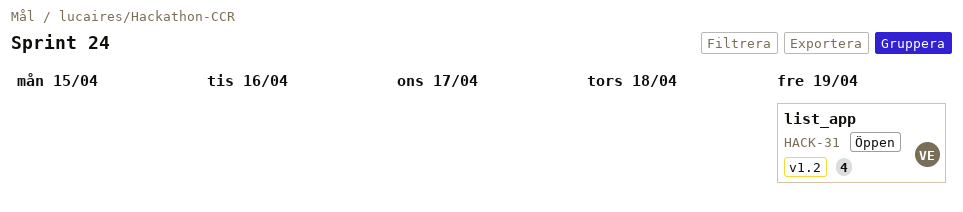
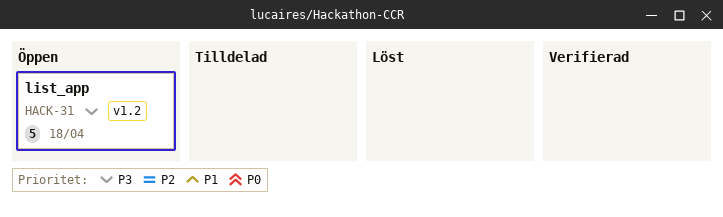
HACK-31, estimate: 4 -> 5
HACK-31, due: Apr 19 -> Apr 18

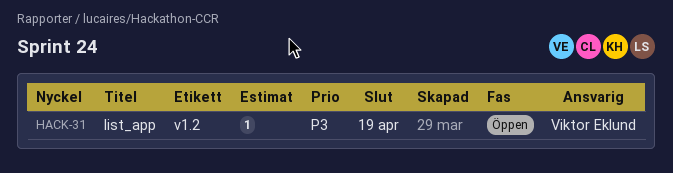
HACK-31, estimate: 5 -> 1
HACK-31, due: Apr 18 -> Apr 19

